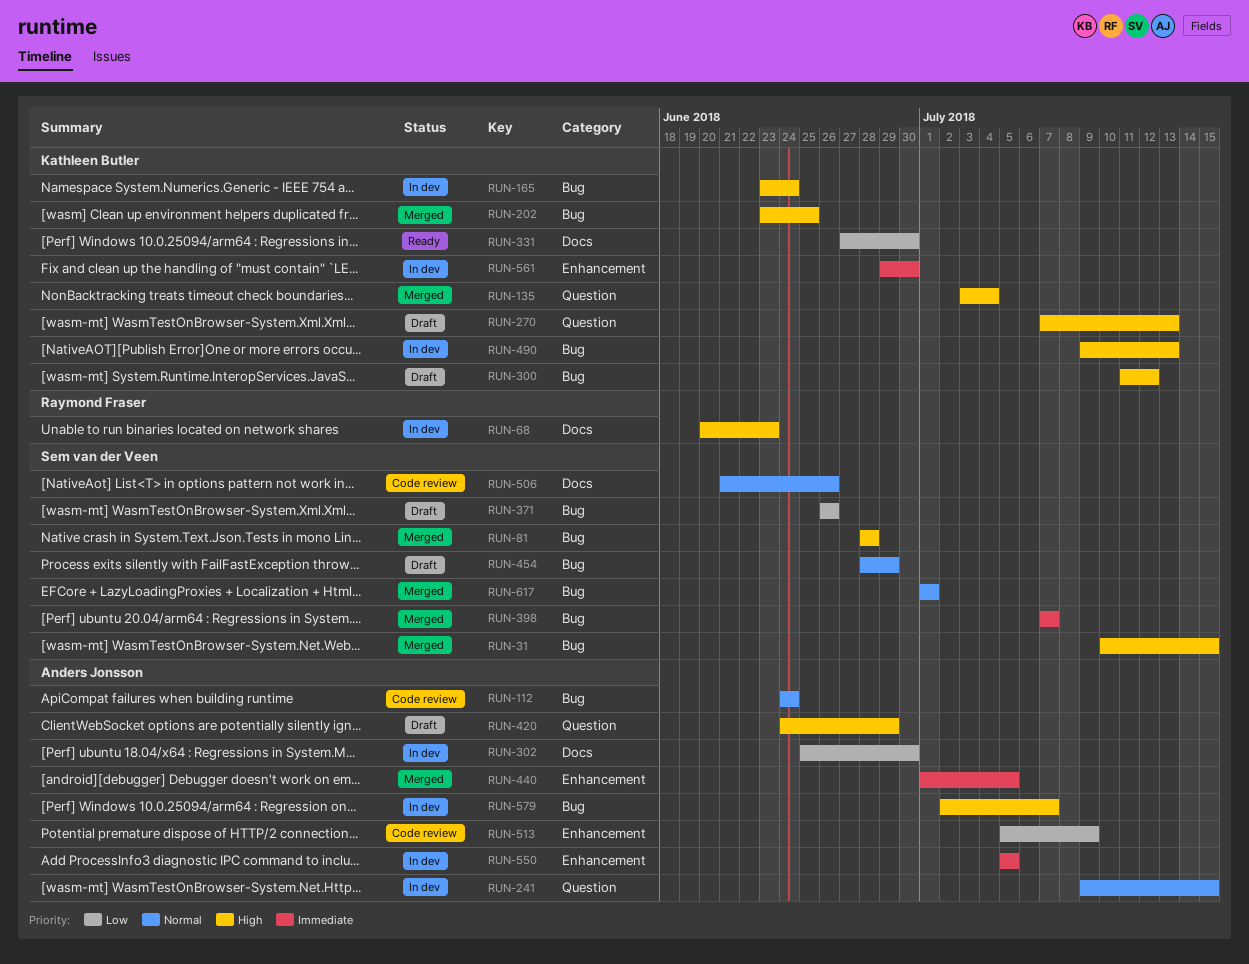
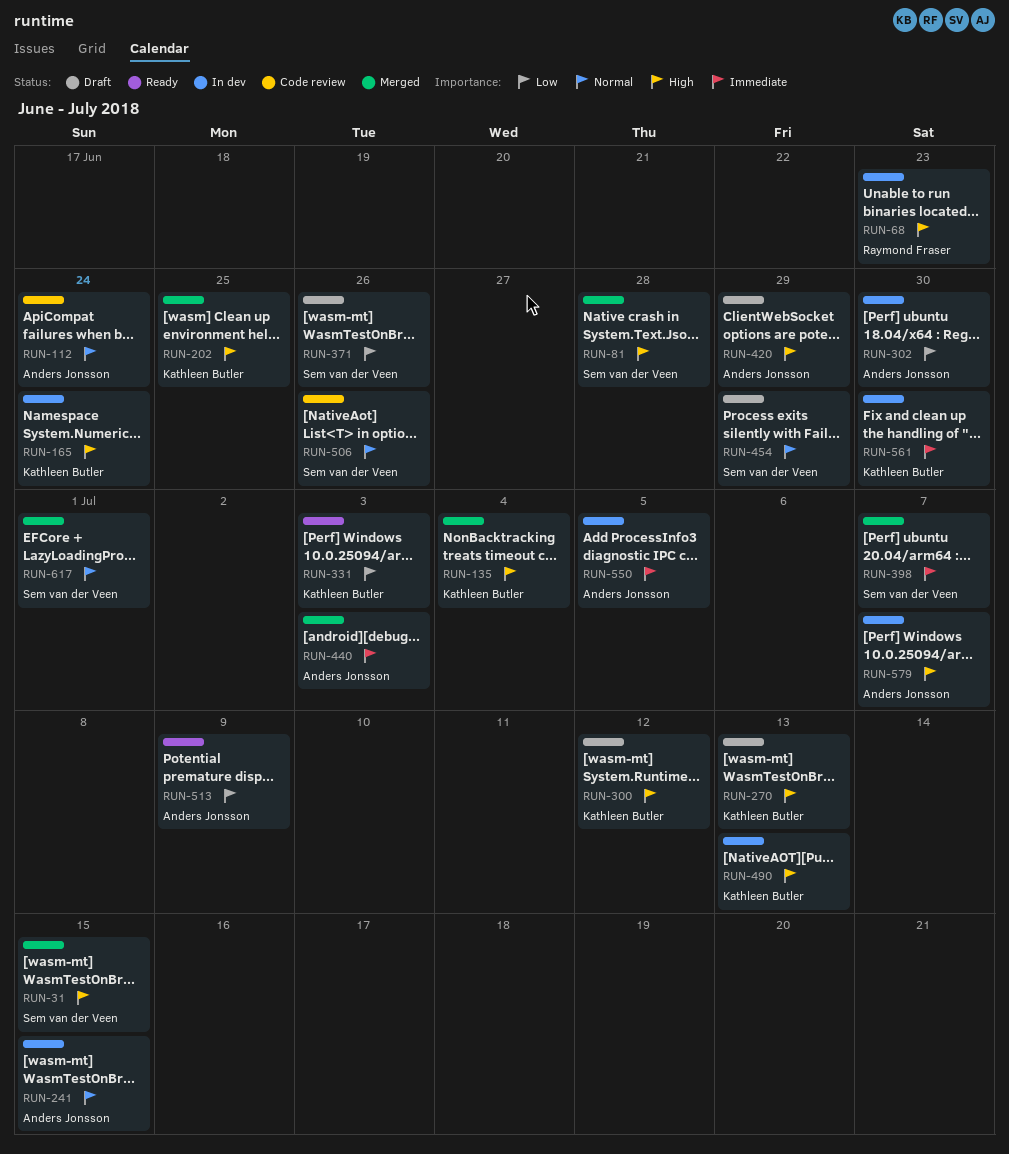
RUN-331, due: Jun 30 -> Jul 3
RUN-440, due: Jul 5 -> Jul 3
RUN-513, status: Code review -> Ready

